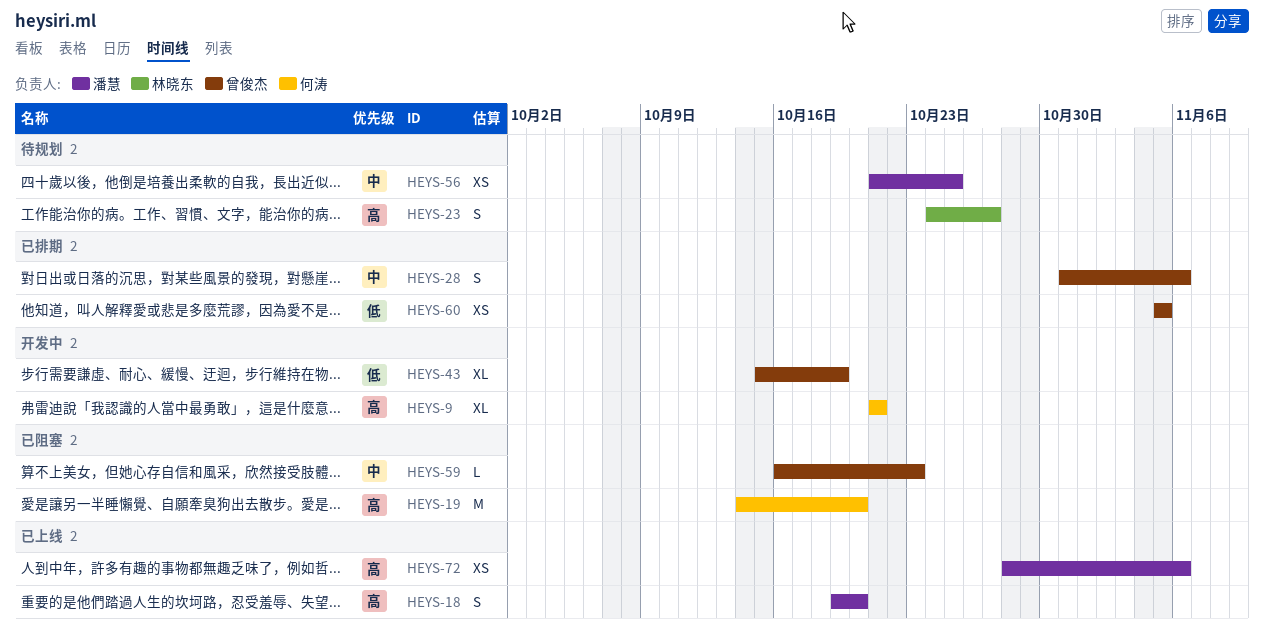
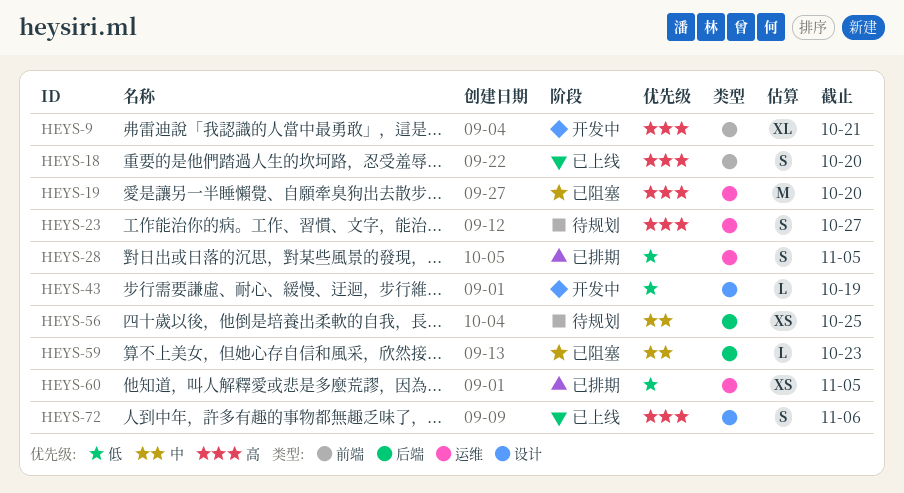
HEYS-28, priority: 中 -> 低
HEYS-28, due: Nov 6 -> Nov 5
HEYS-43, estimate: XL -> L
HEYS-72, estimate: XS -> S

